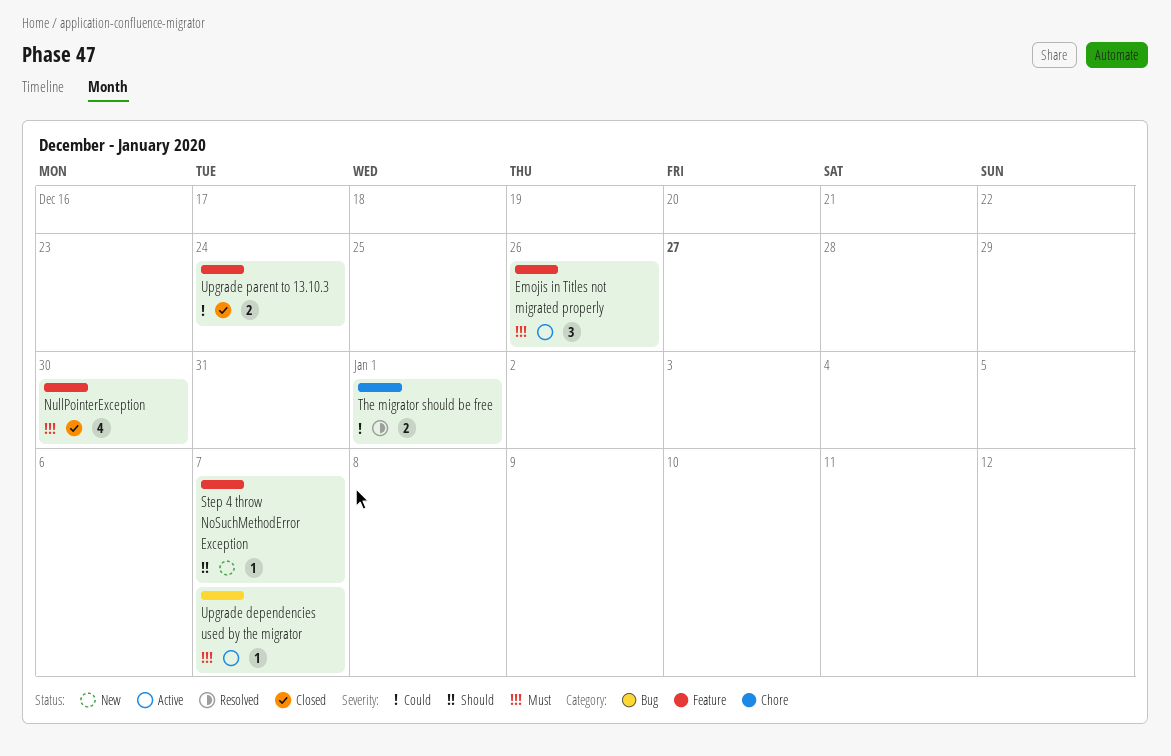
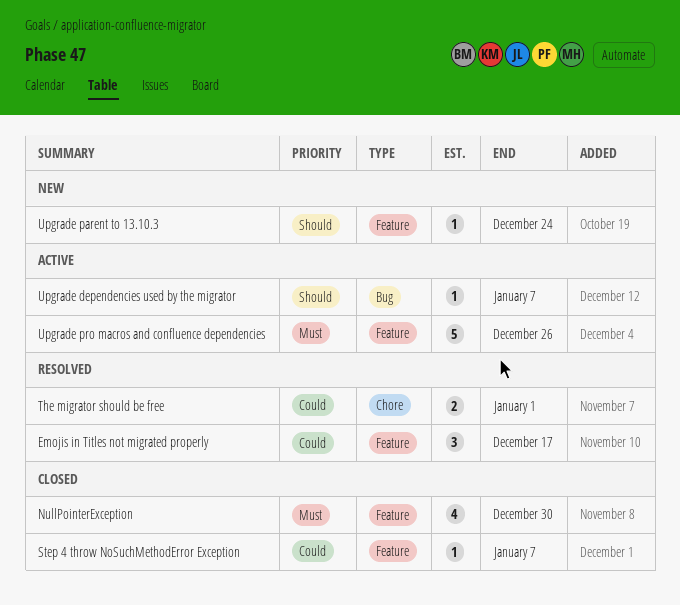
Emojis in Titles not migrated properly, status: Active -> Resolved
Emojis in Titles not migrated properly, priority: Must -> Could
Emojis in Titles not migrated properly, due: Dec 26 -> Dec 17
Step 4 throw NoSuchMethodError Exception, status: New -> Closed
Step 4 throw NoSuchMethodError Exception, priority: Should -> Could
Upgrade dependencies used by the migrator, priority: Must -> Should
Upgrade parent to 13.10.3, status: Closed -> New
Upgrade parent to 13.10.3, priority: Could -> Should
Upgrade parent to 13.10.3, estimate: 2 -> 1
Upgrade pro macros and confluence dependencies: none -> present

